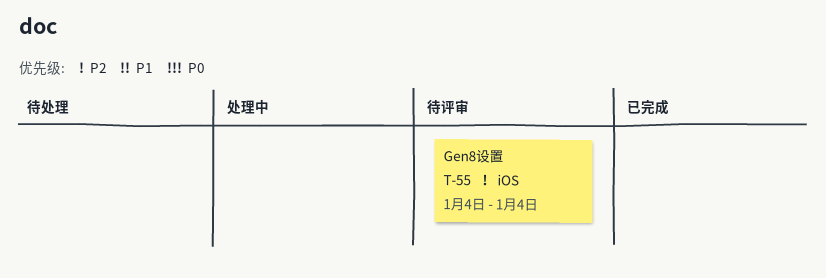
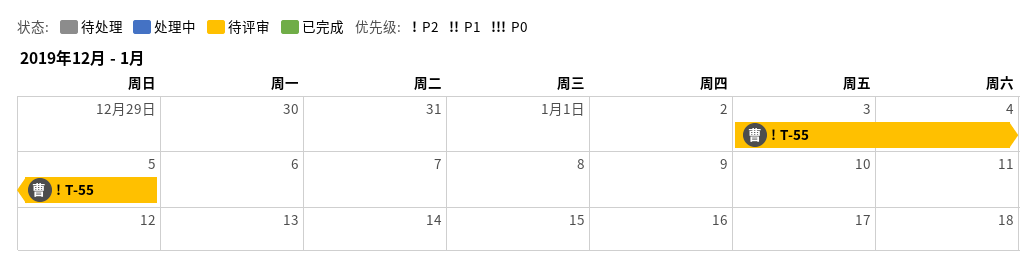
T-55, start: Jan 4 -> Jan 3
T-55, due: Jan 4 -> Jan 5

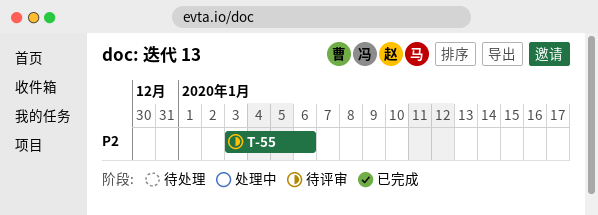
T-55, due: Jan 5 -> Jan 6

